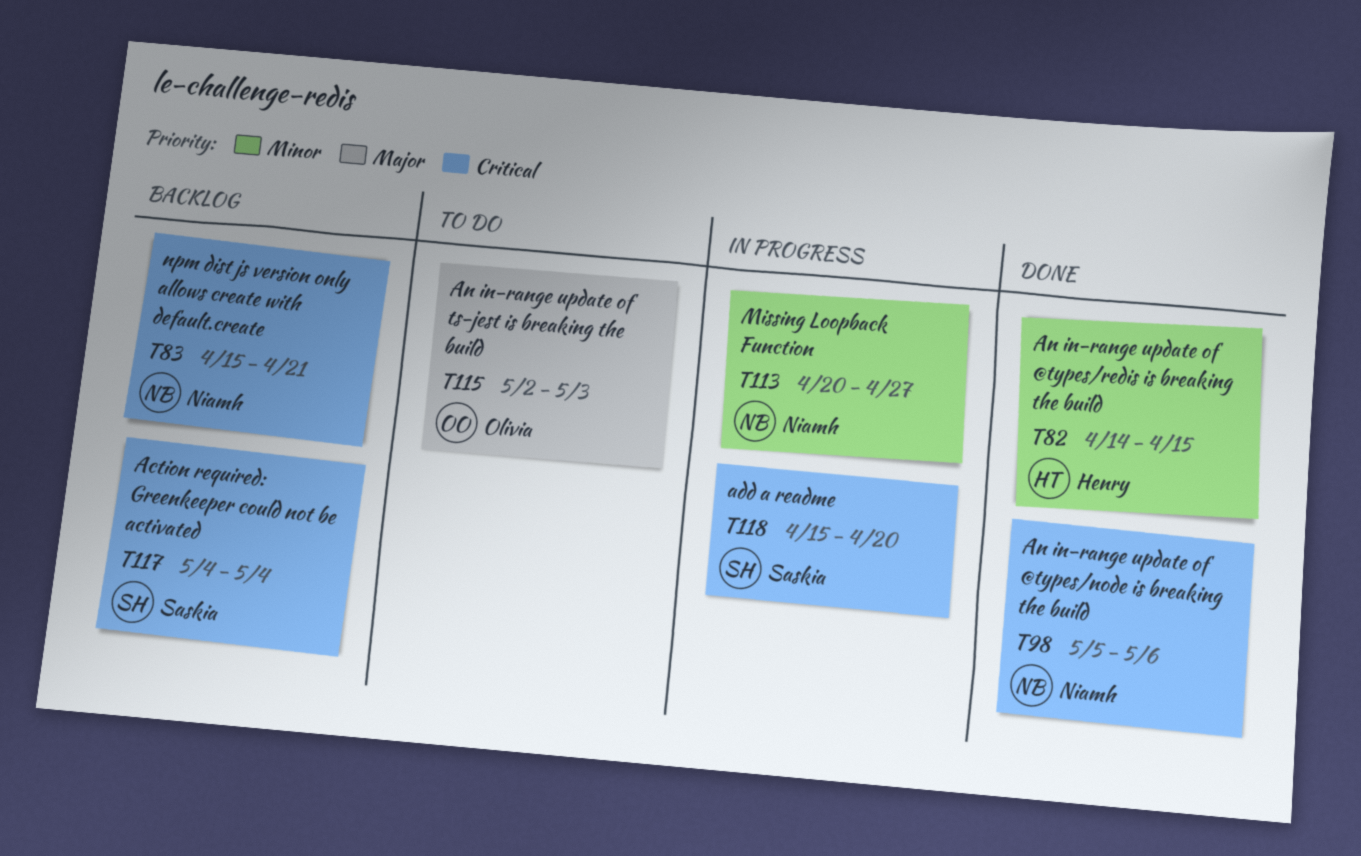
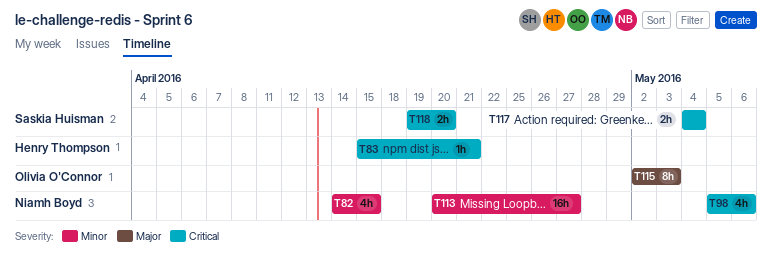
T82, owner: Henry Thompson -> Niamh Boyd
T83, owner: Niamh Boyd -> Henry Thompson
T118, start: Apr 15 -> Apr 19

